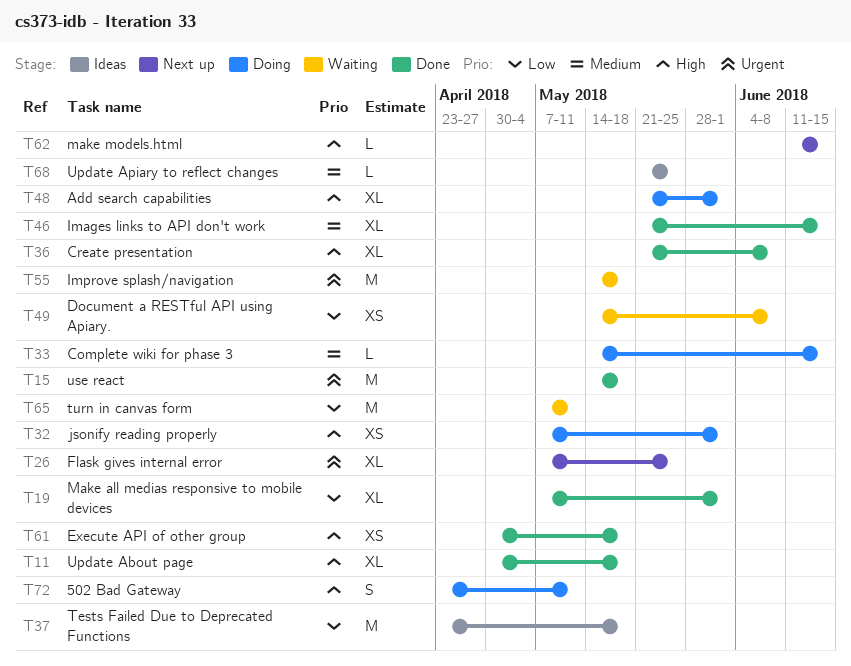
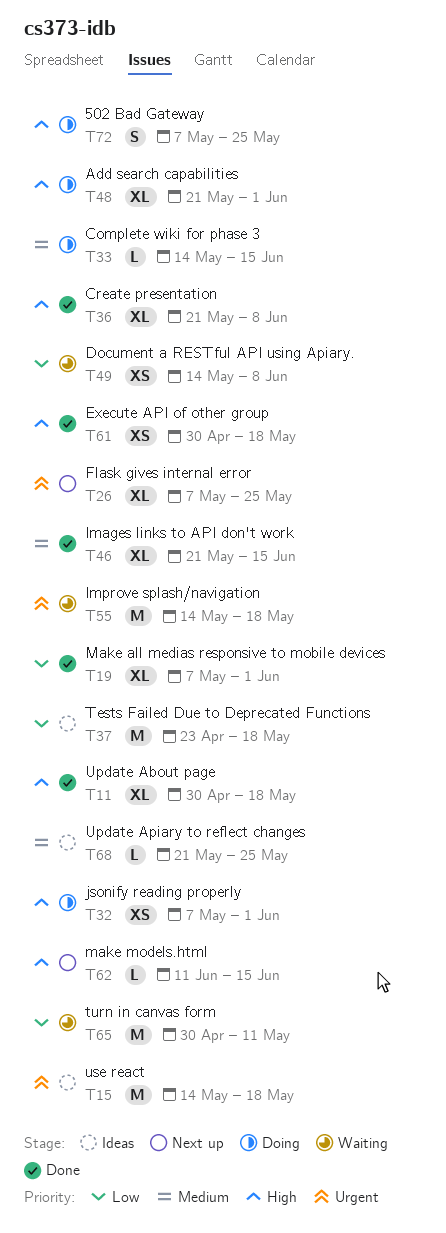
T15, status: Done -> Ideas
T65, start: May 7 -> Apr 30
T72, start: Apr 23 -> May 7
T72, due: May 11 -> May 25

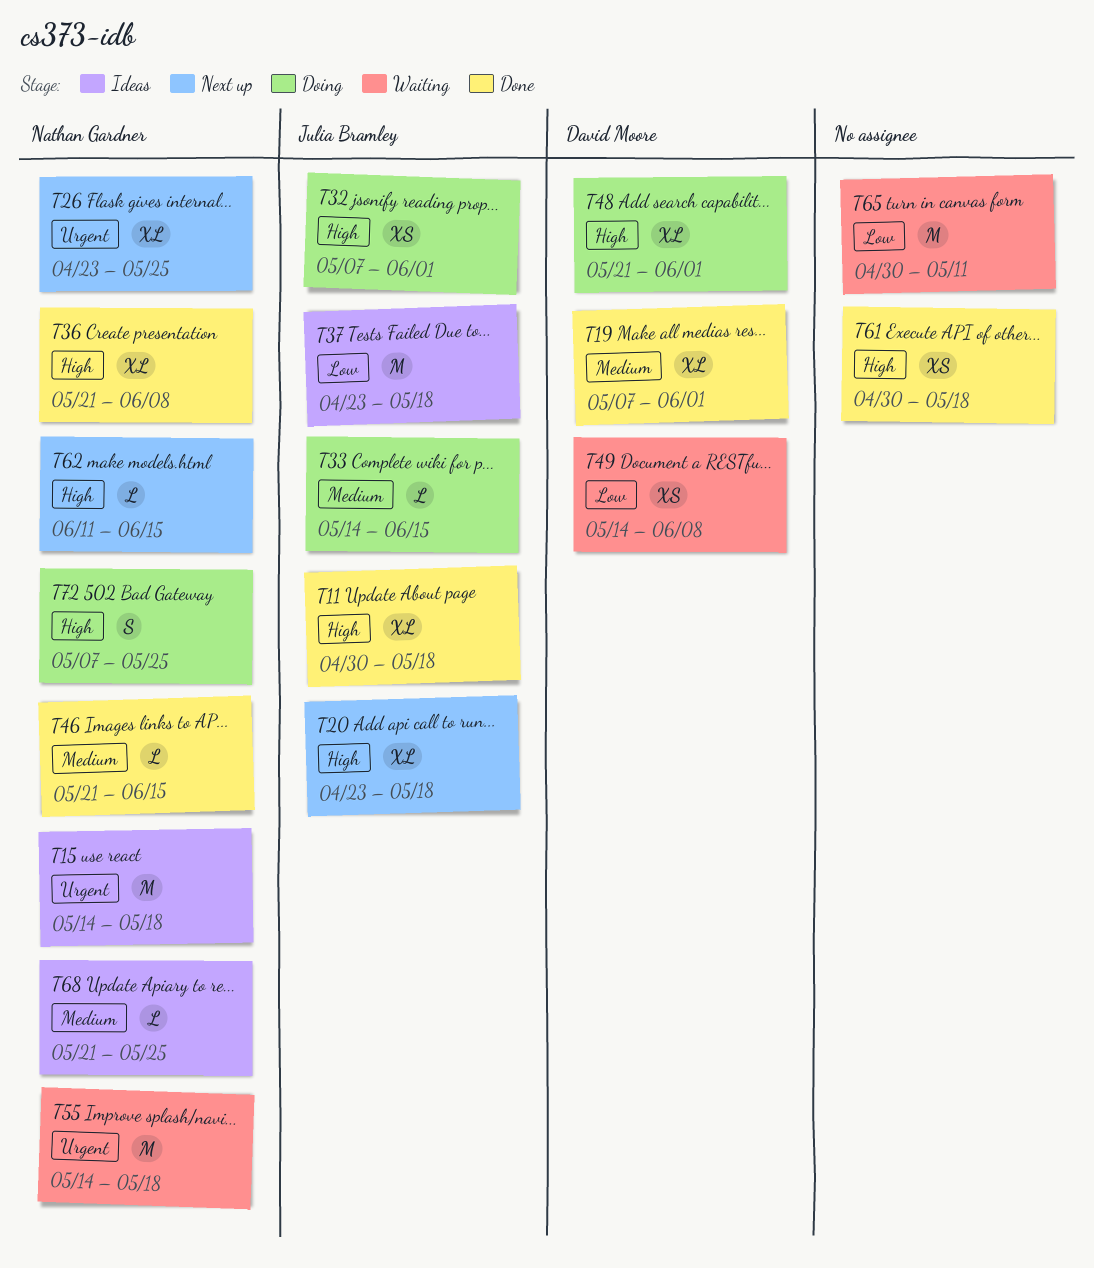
T19, priority: Low -> Medium
T20: none -> present
T26, start: May 7 -> Apr 23
T46, estimate: XL -> L

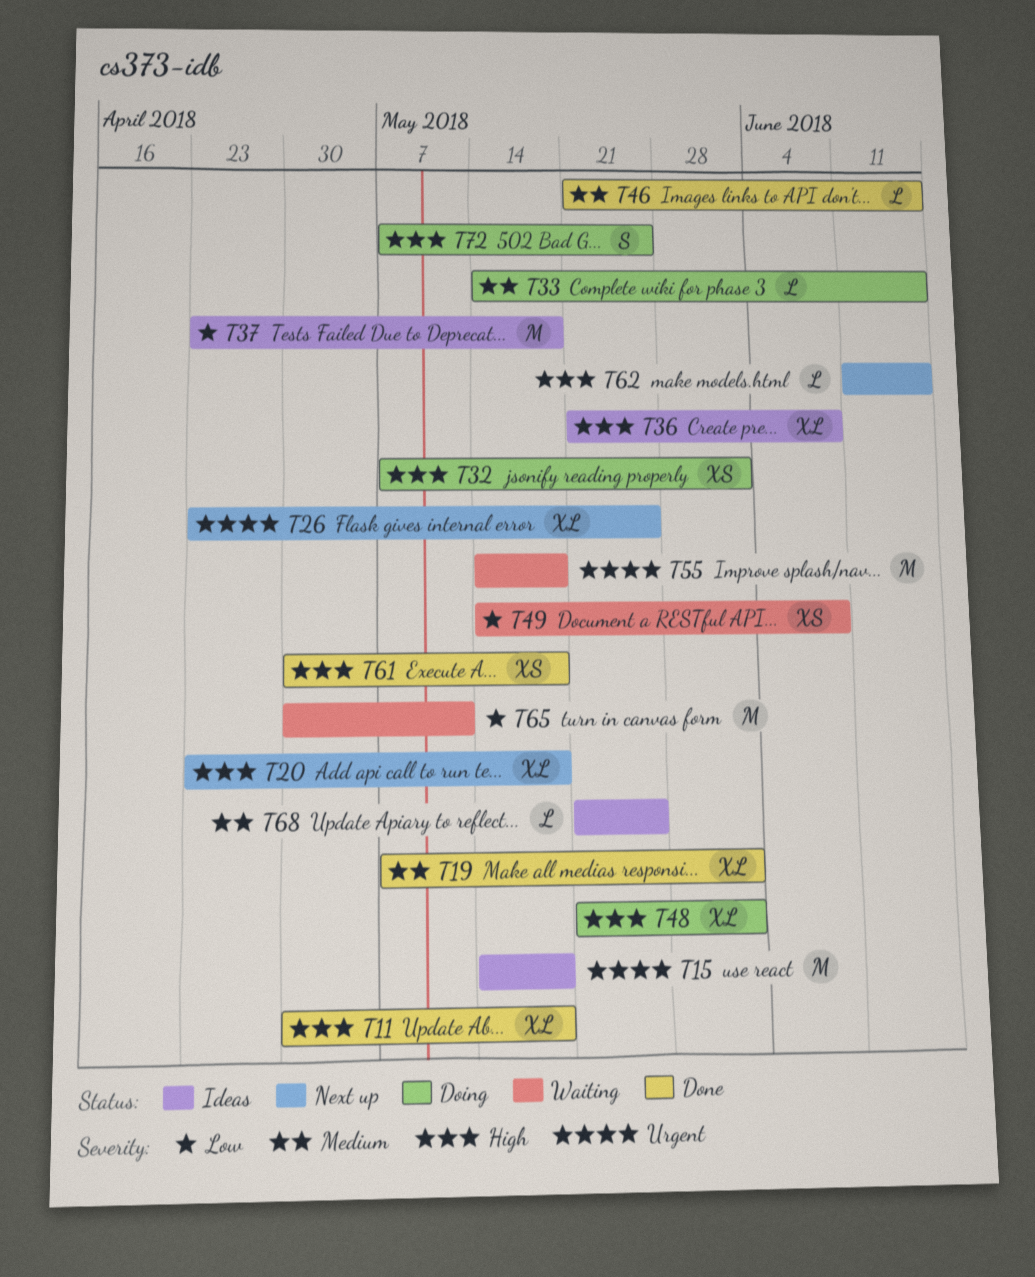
T36, status: Done -> Ideas

